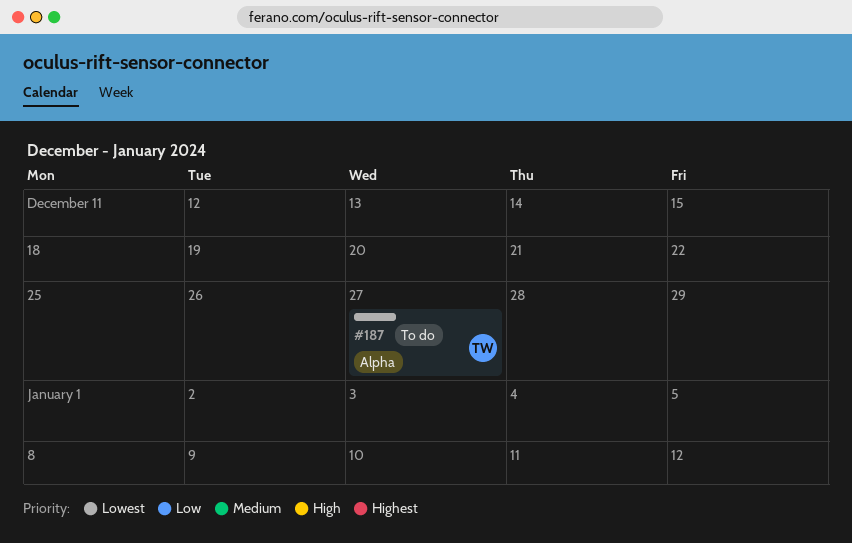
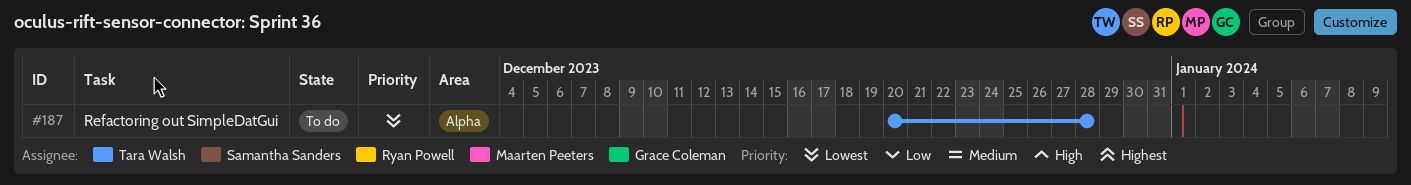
#187, due: Dec 27 -> Dec 28

